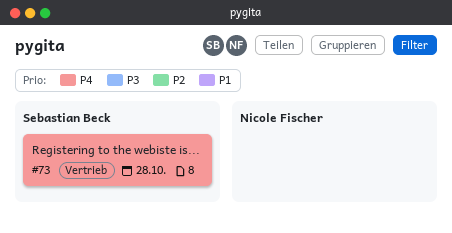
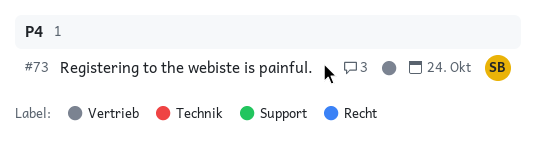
#73, due: Oct 28 -> Oct 24

